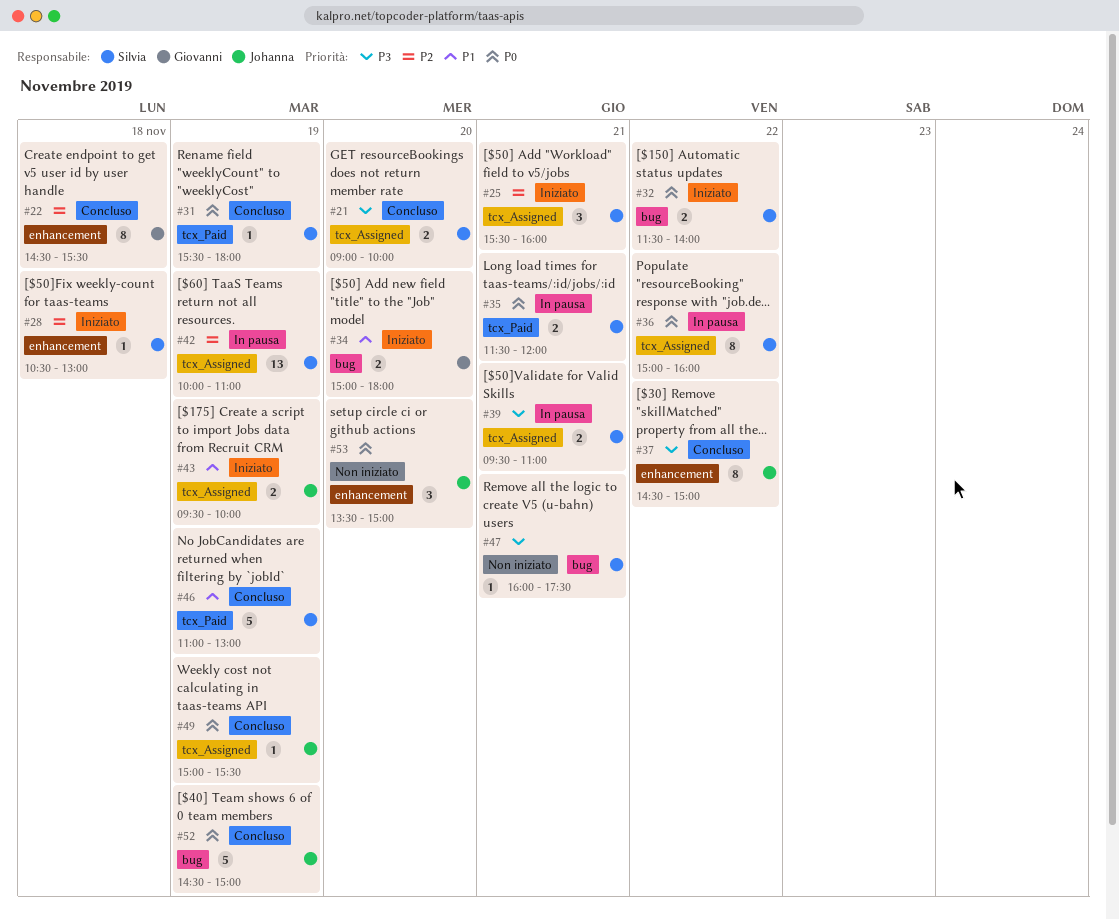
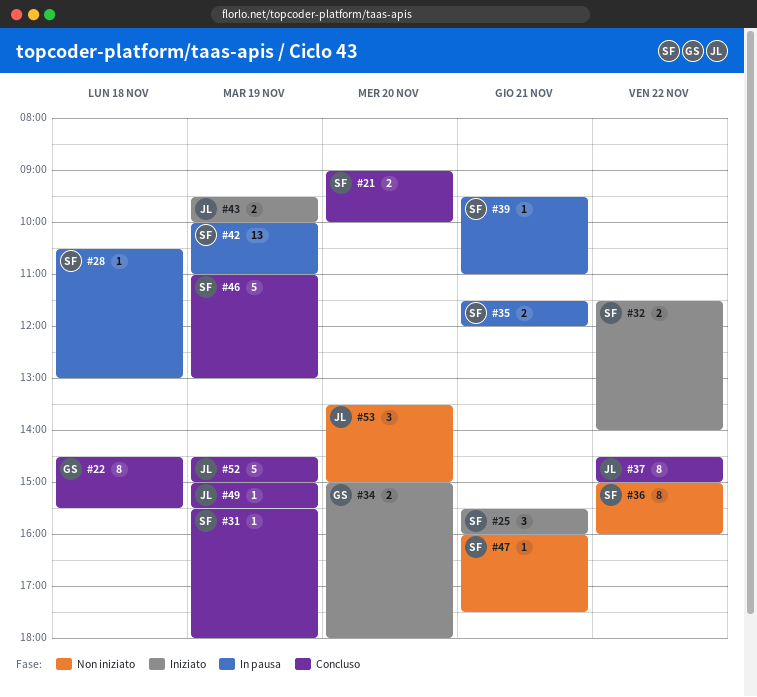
#28, status: Iniziato -> In pausa
#36, status: In pausa -> Non iniziato
#39, estimate: 2 -> 1

